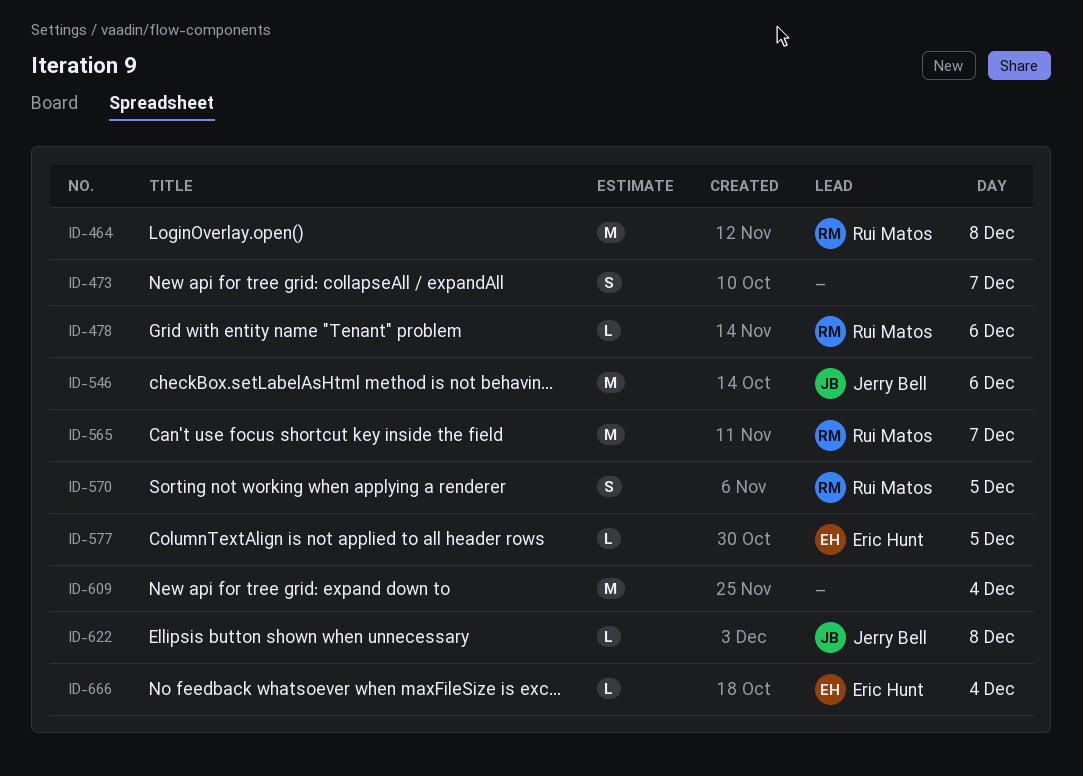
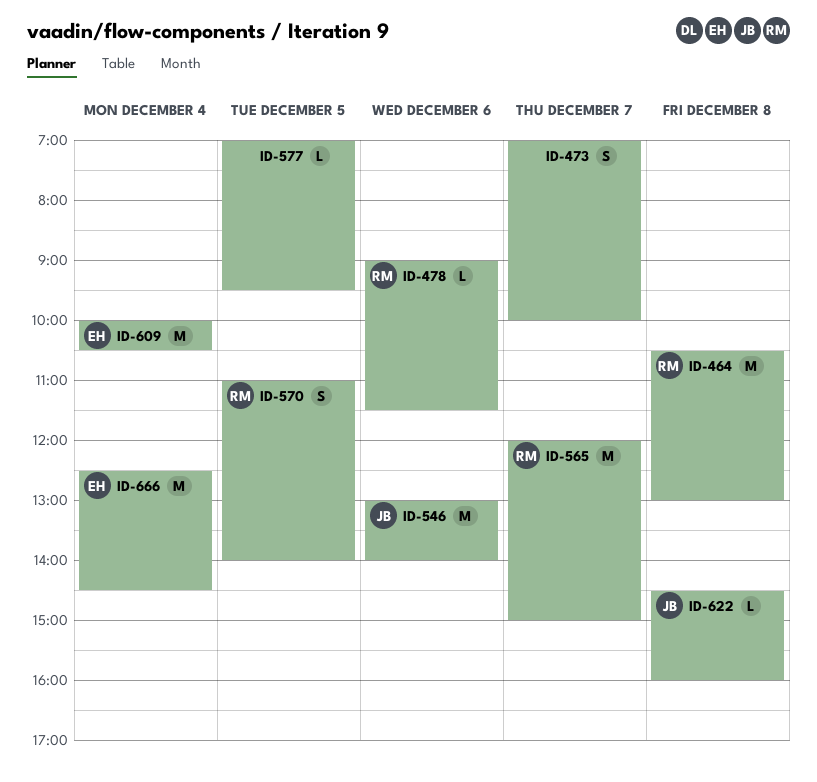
ID-577, owner: Eric Hunt -> none
ID-609, owner: none -> Eric Hunt
ID-666, estimate: L -> M

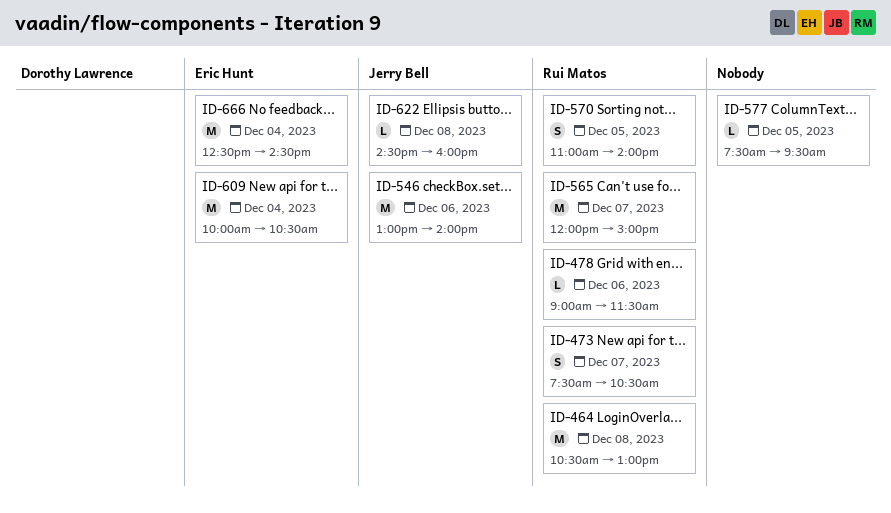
ID-473, owner: none -> Rui Matos
ID-473, begins: 07:00 -> 07:30
ID-473, ends: 10:00 -> 10:30
ID-577, begins: 07:00 -> 07:30

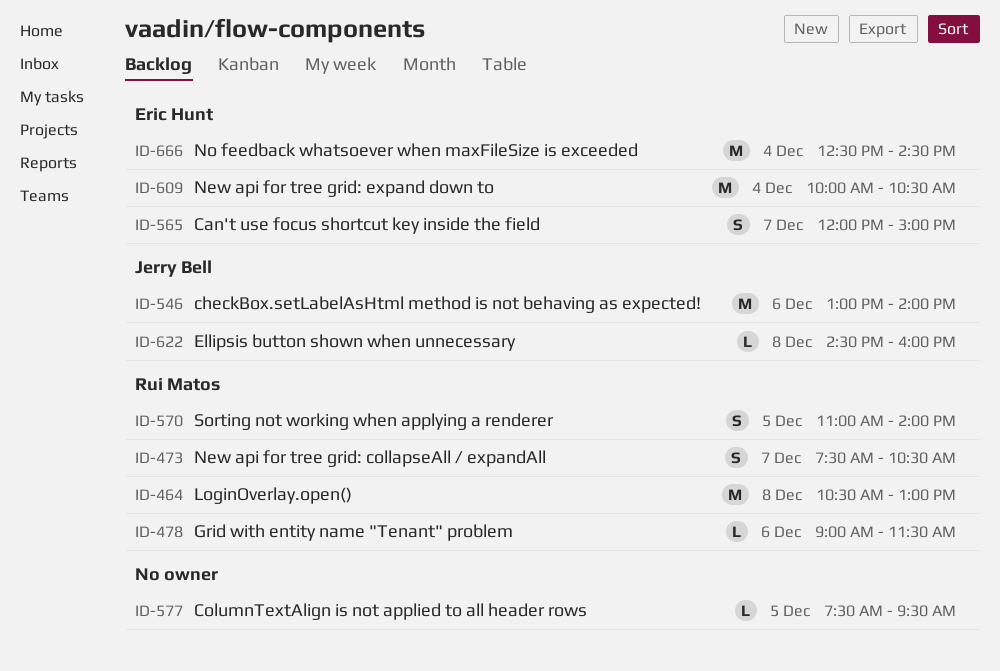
ID-565, owner: Rui Matos -> Eric Hunt
ID-565, estimate: M -> S

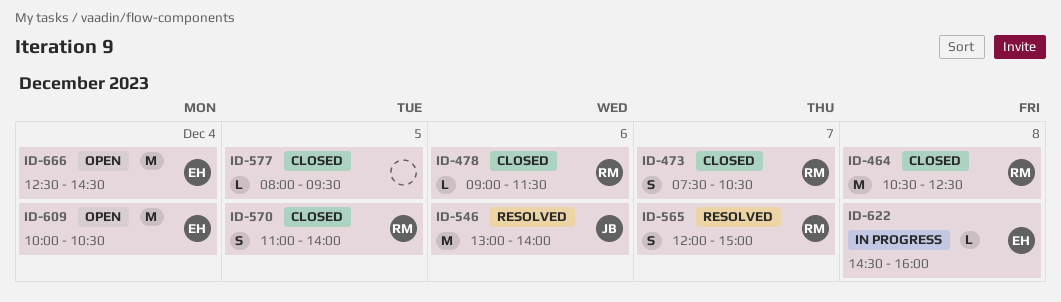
ID-464, ends: 13:00 -> 12:30
ID-565, owner: Eric Hunt -> Rui Matos
ID-577, begins: 07:30 -> 08:00
ID-622, owner: Jerry Bell -> Eric Hunt

